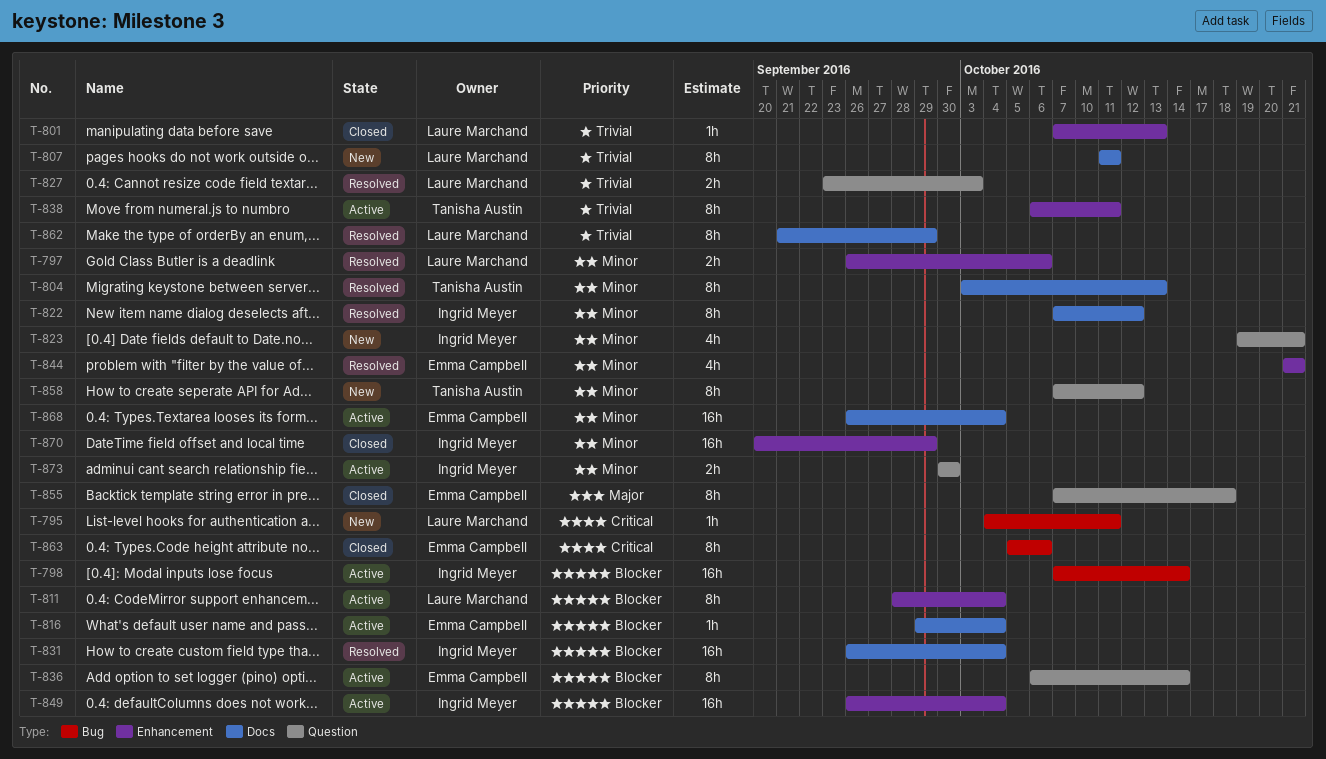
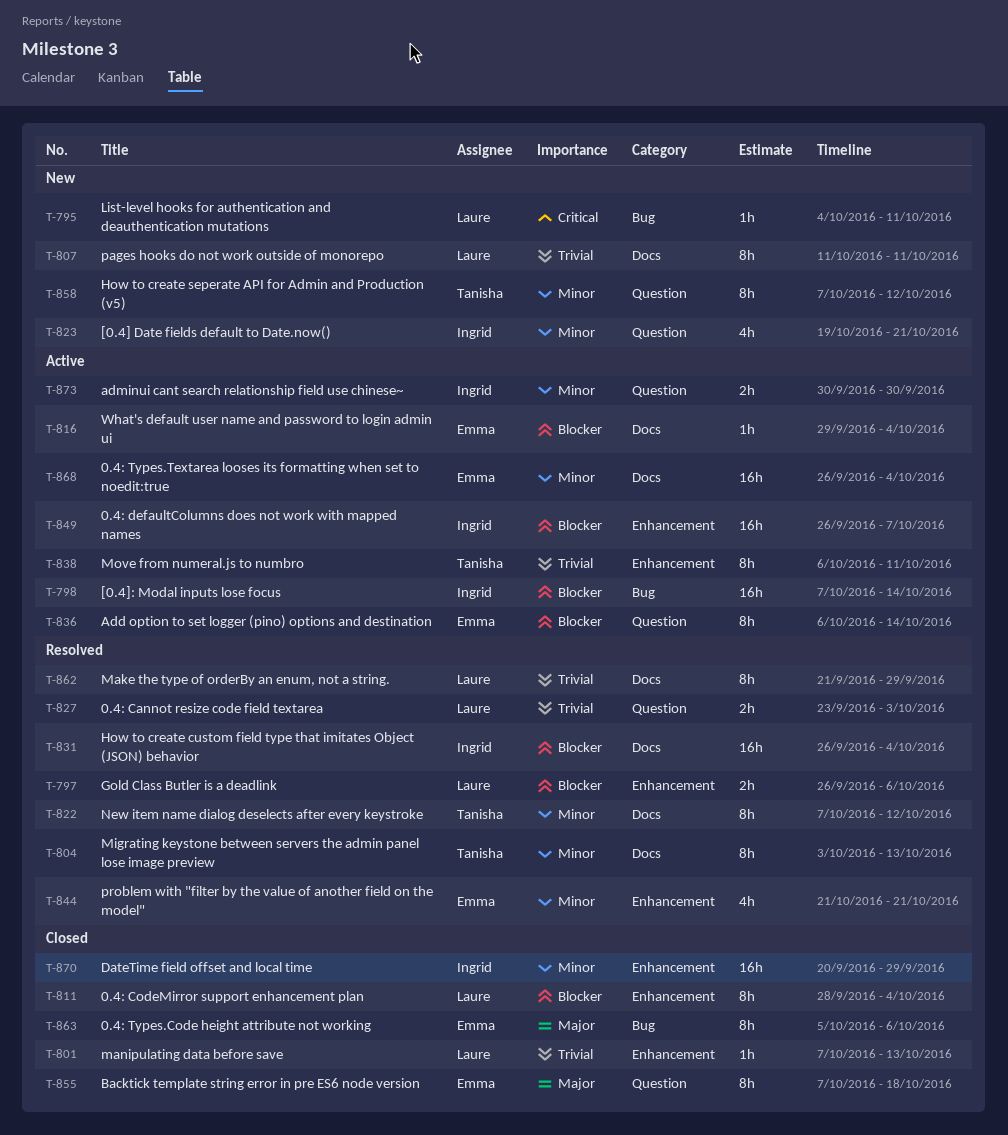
T-797, priority: Minor -> Blocker
T-811, status: Active -> Closed
T-822, owner: Ingrid Meyer -> Tanisha Austin
T-849, due: Oct 4 -> Oct 7
T-863, priority: Critical -> Major

